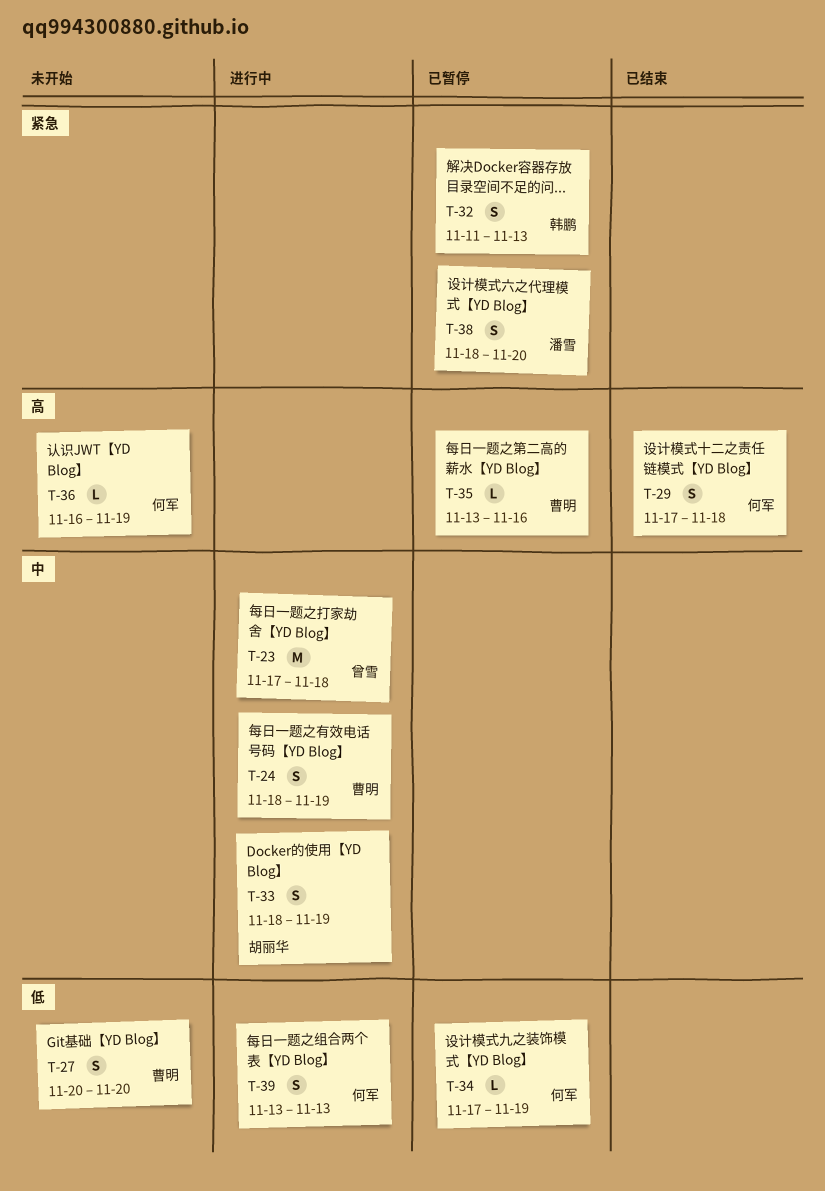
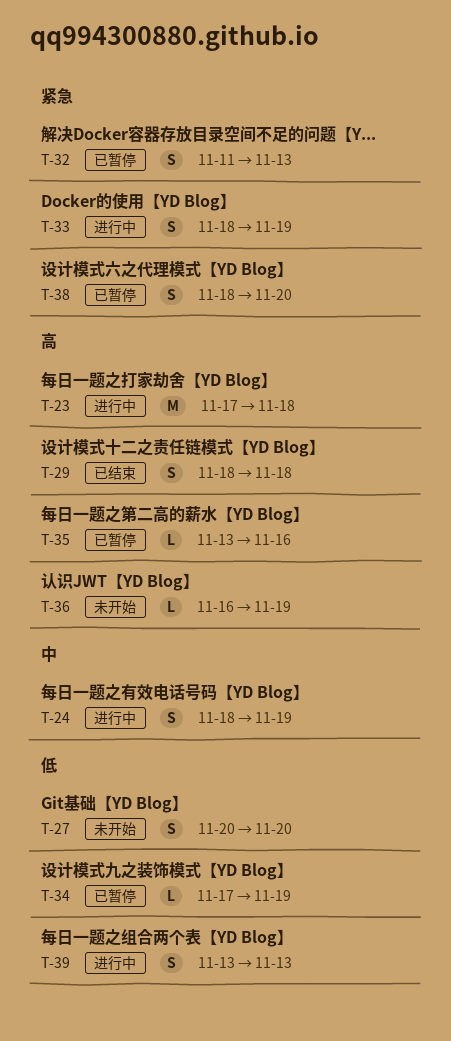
T-23, priority: 中 -> 高
T-29, start: Nov 17 -> Nov 18
T-33, priority: 中 -> 紧急

